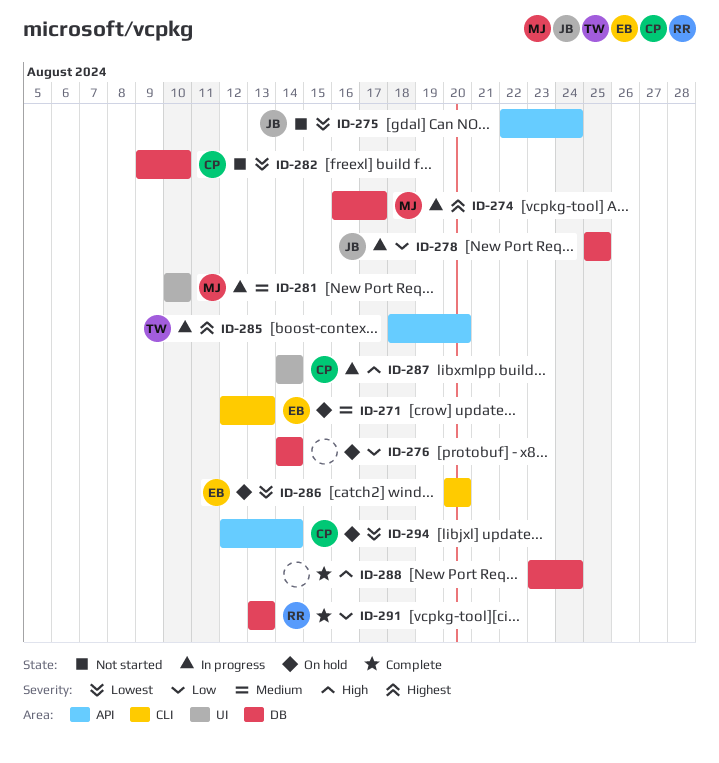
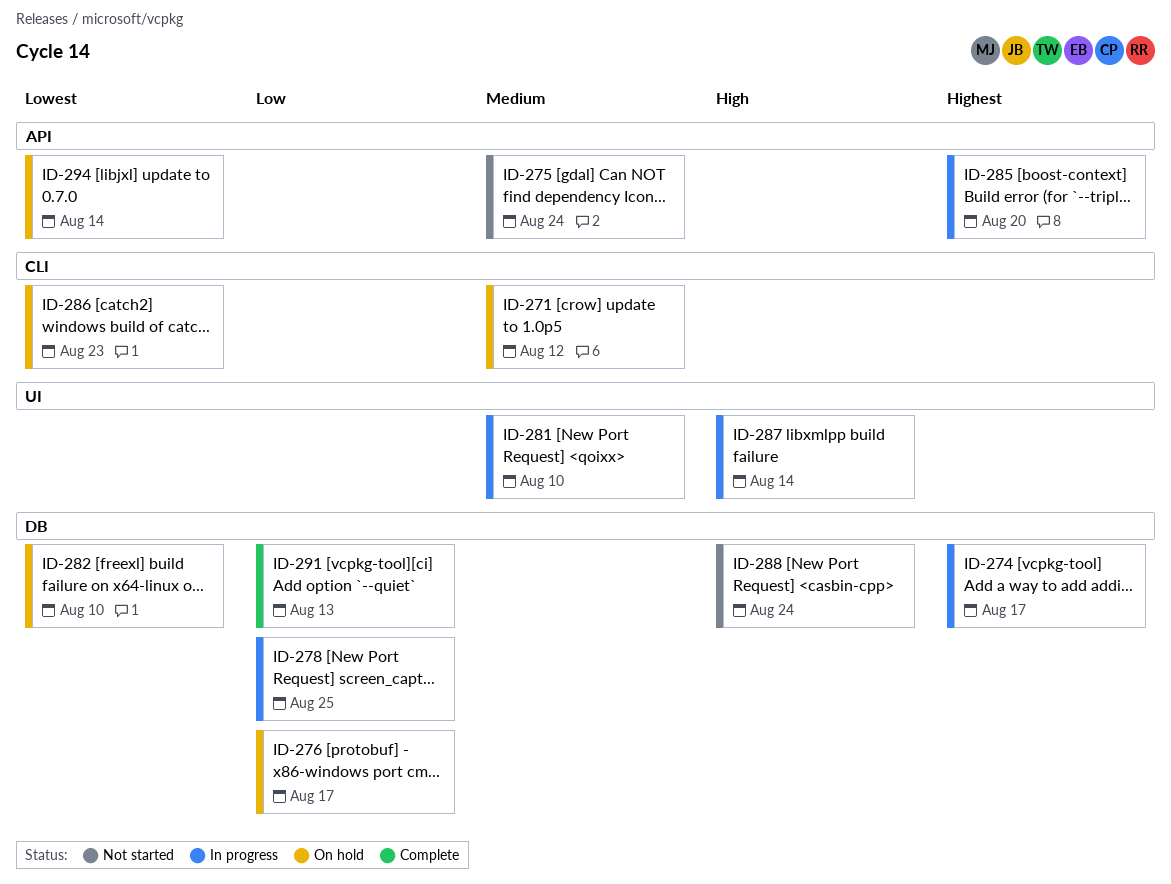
ID-271, due: Aug 13 -> Aug 12
ID-275, priority: Lowest -> Medium
ID-276, due: Aug 14 -> Aug 17
ID-282, status: Not started -> On hold
ID-286, due: Aug 20 -> Aug 23
ID-288, status: Complete -> Not started

